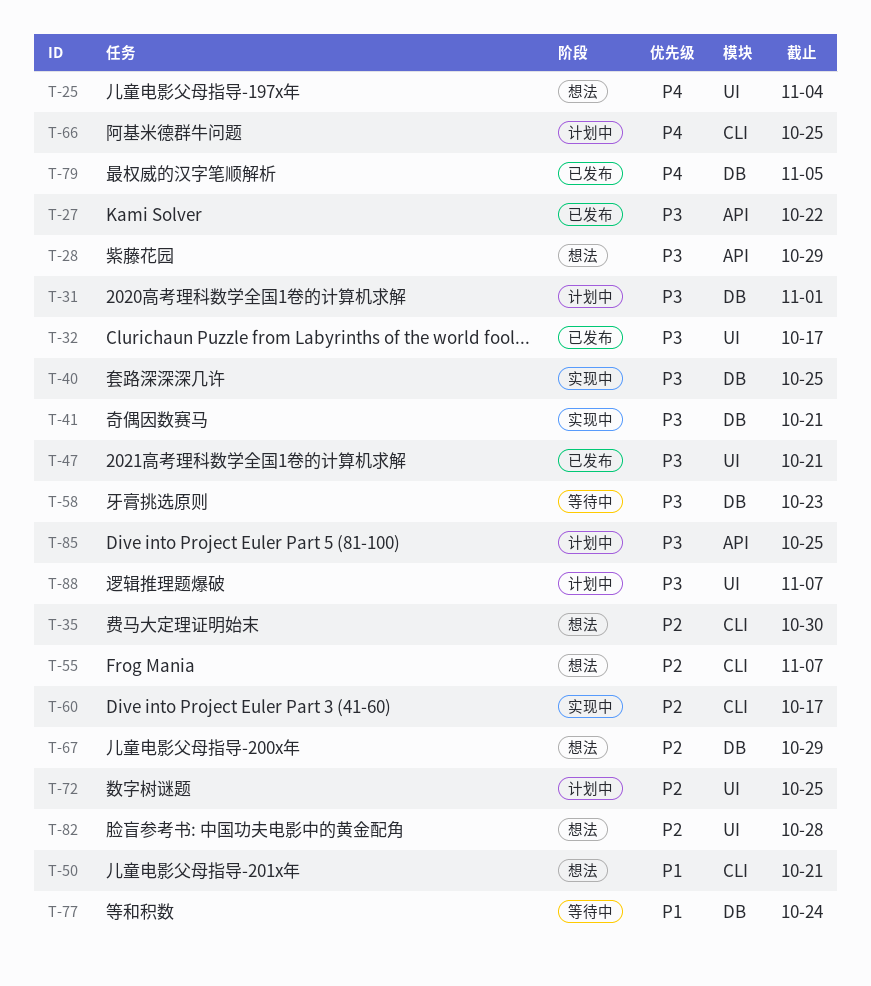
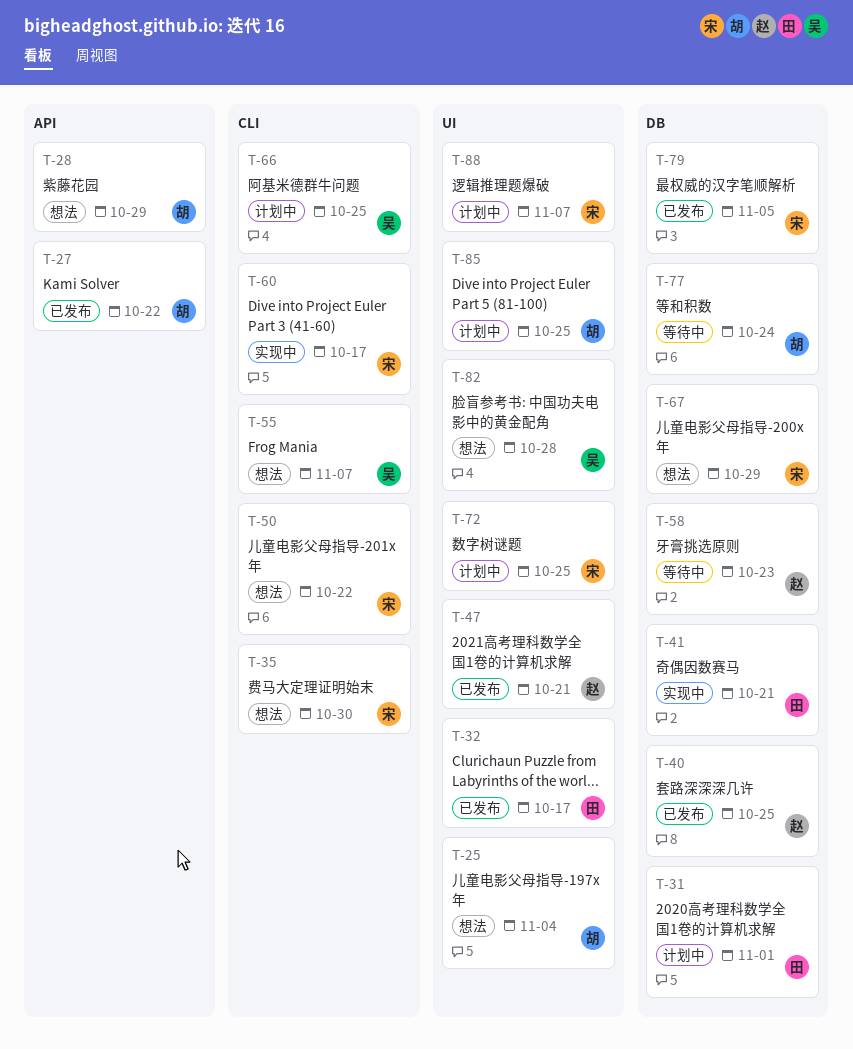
T-40, status: 实现中 -> 已发布
T-50, due: Oct 21 -> Oct 22
T-85, label: API -> UI

